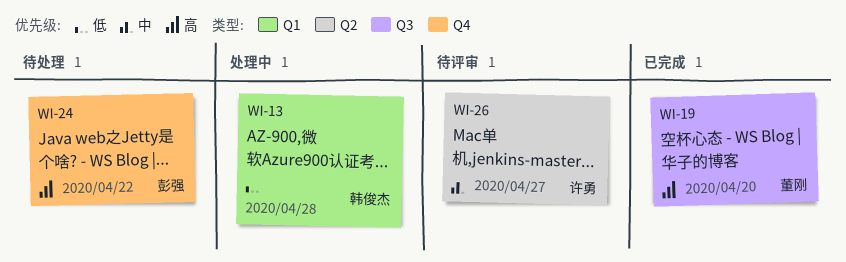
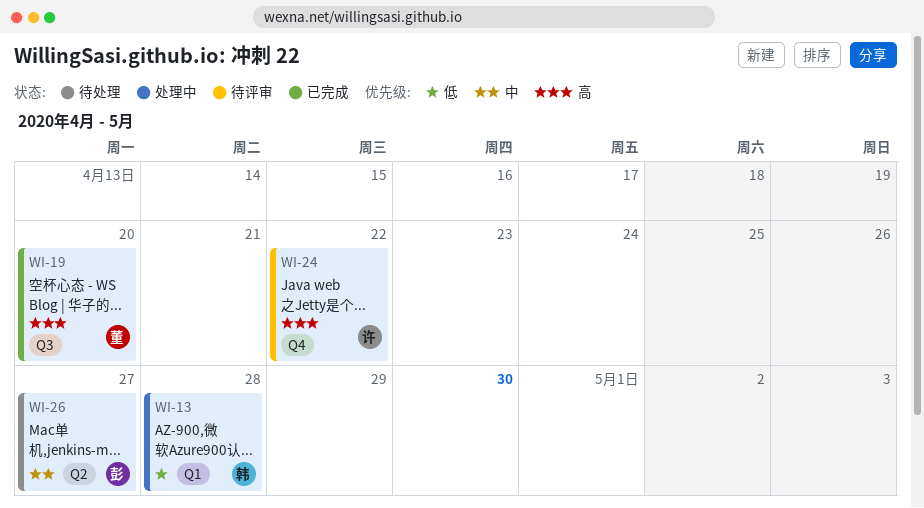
WI-24, status: 待处理 -> 待评审
WI-24, owner: 彭强 -> 许勇
WI-26, status: 待评审 -> 待处理
WI-26, owner: 许勇 -> 彭强

